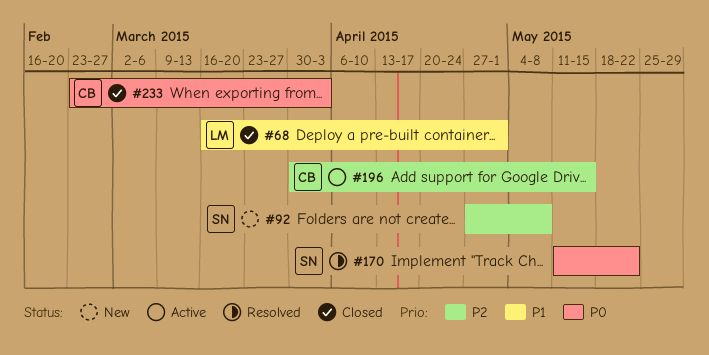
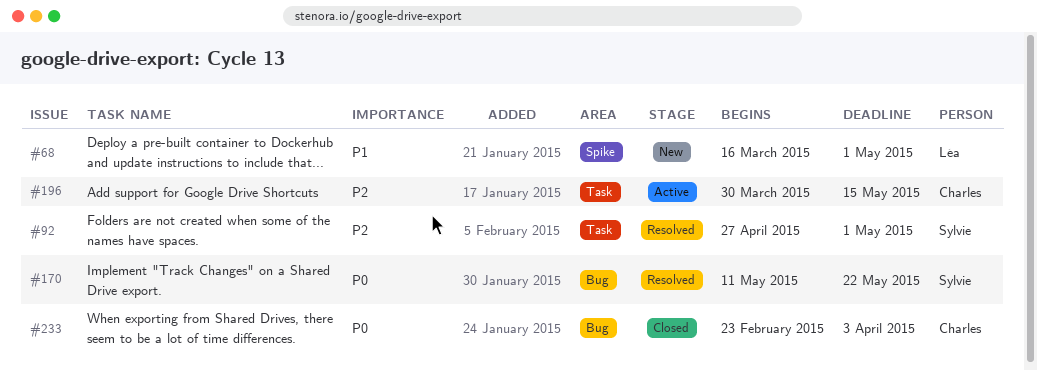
#68, status: Closed -> New
#92, status: New -> Resolved
#92, due: May 8 -> May 1

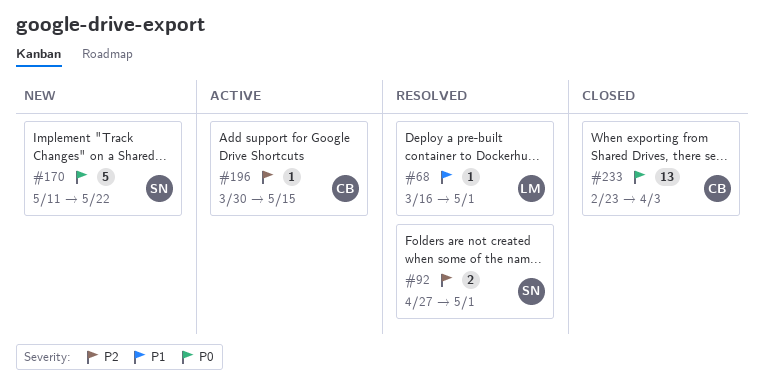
#68, status: New -> Resolved
#170, status: Resolved -> New

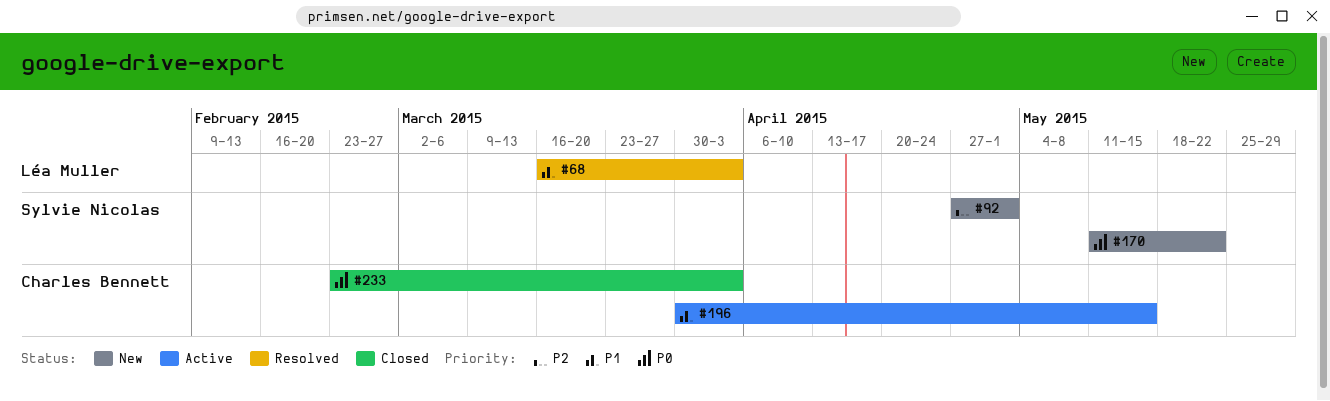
#68, due: May 1 -> Apr 3
#92, status: Resolved -> New
#196, priority: P2 -> P1

